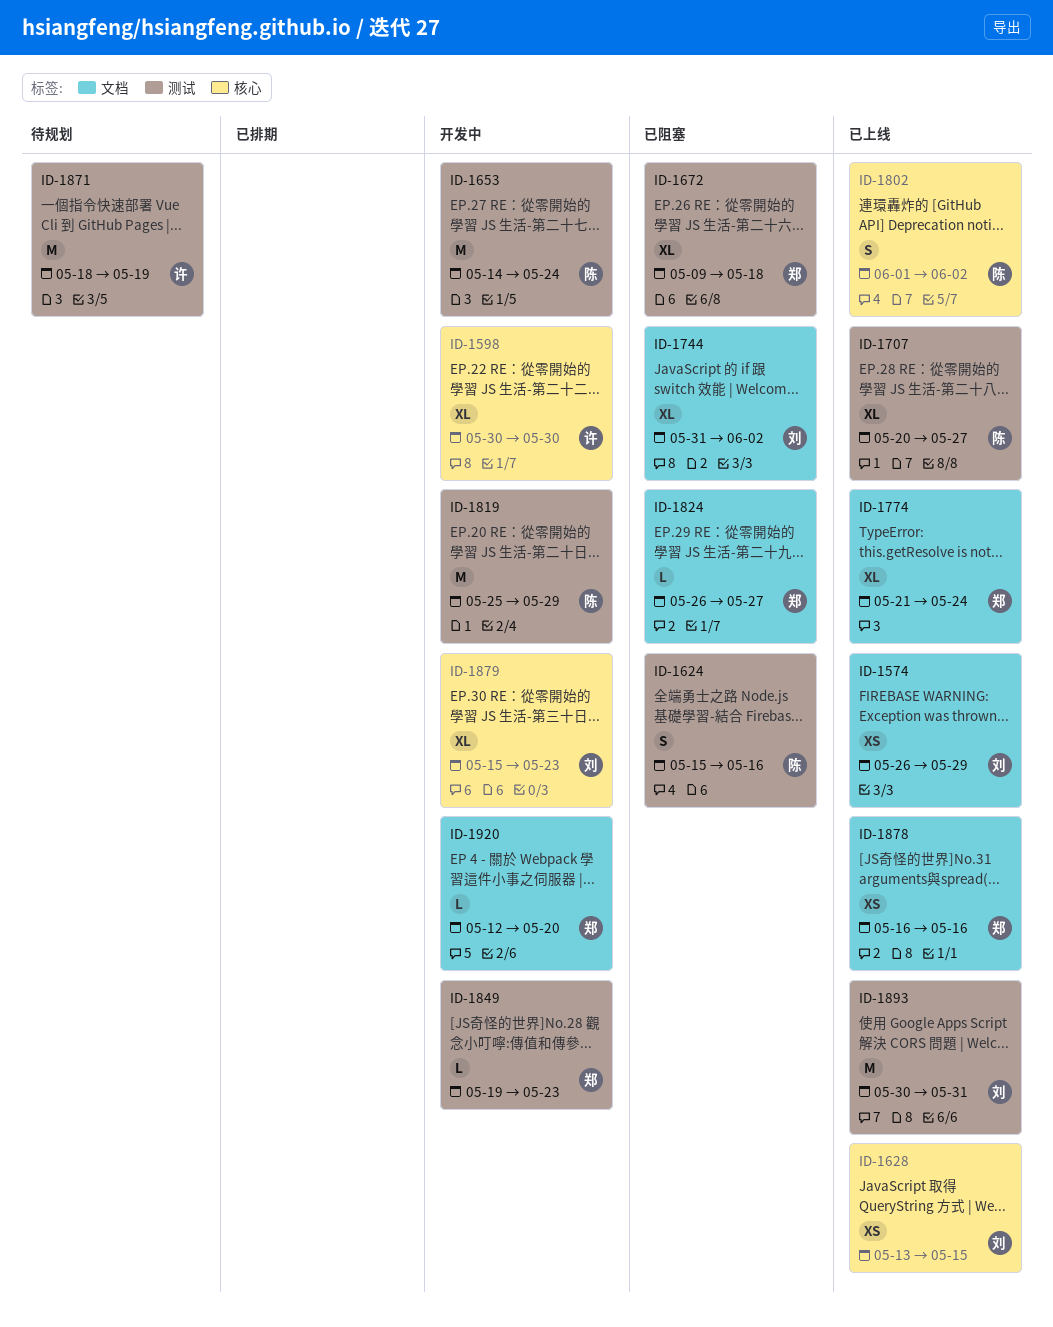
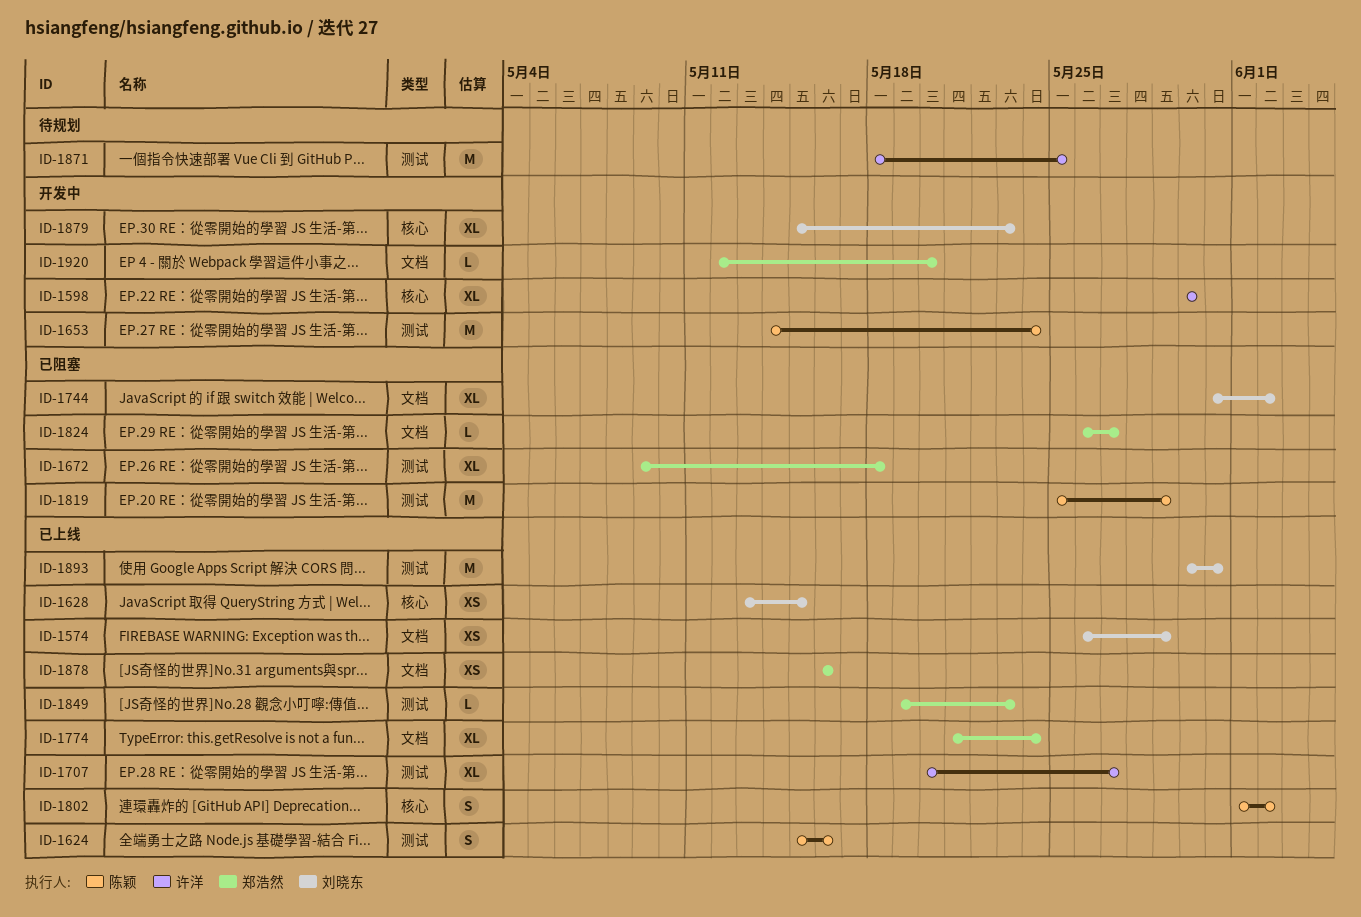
ID-1624, status: 已阻塞 -> 已上线
ID-1707, owner: 陈颖 -> 许洋
ID-1819, status: 开发中 -> 已阻塞
ID-1849, status: 开发中 -> 已上线
ID-1871, due: May 19 -> May 25

